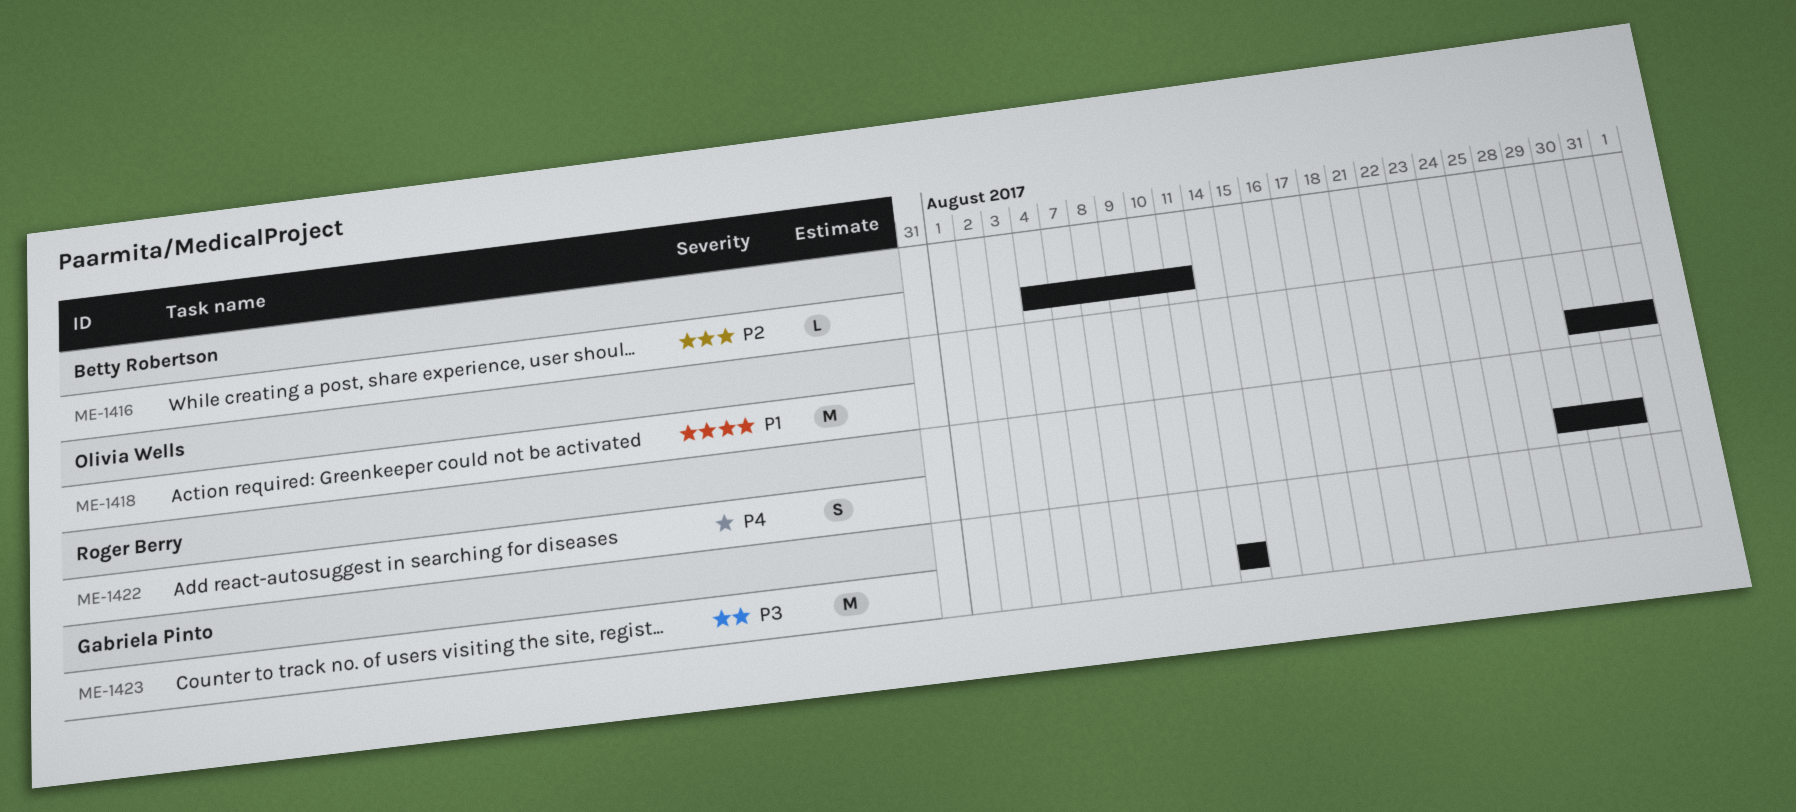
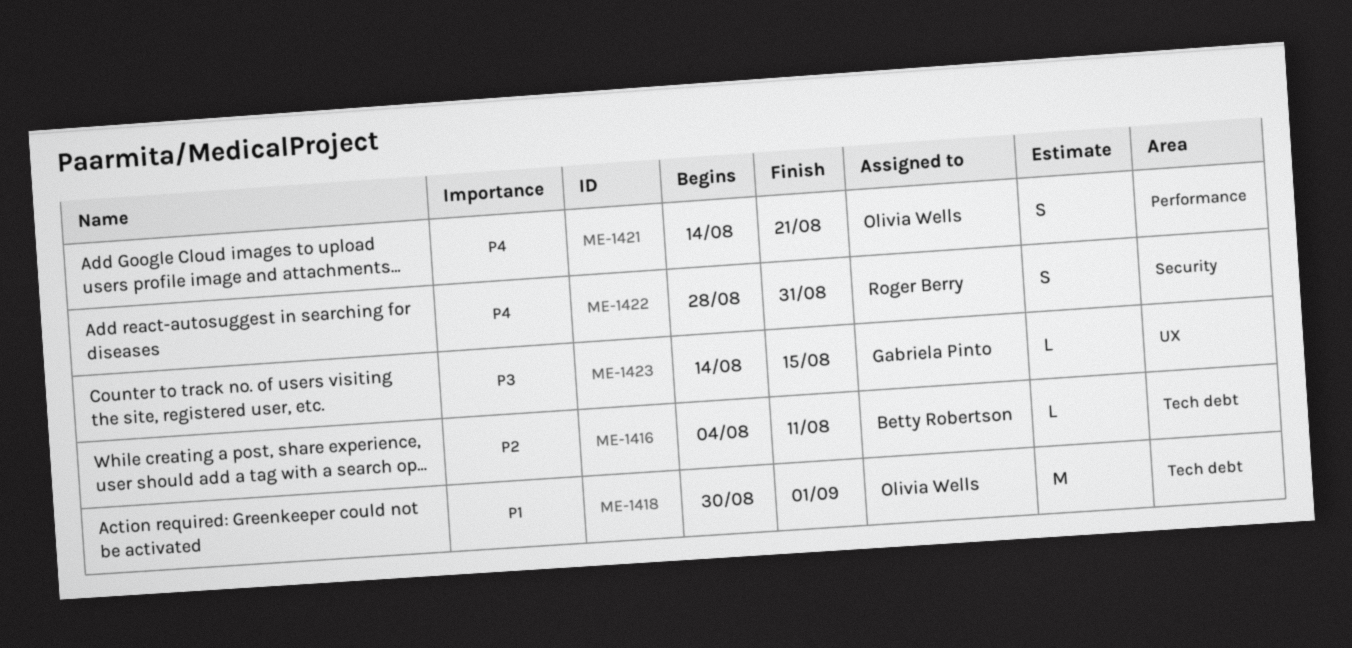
ME-1421: none -> present
ME-1422, start: Aug 29 -> Aug 28
ME-1423, estimate: M -> L
ME-1423, due: Aug 14 -> Aug 15

